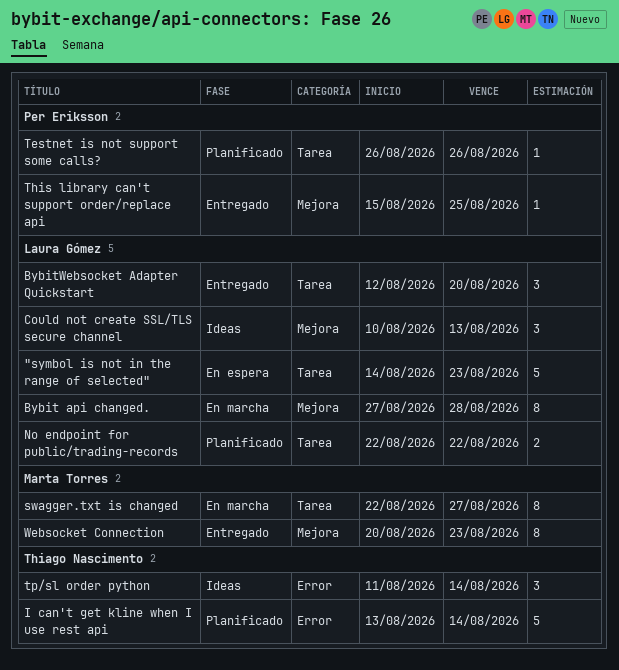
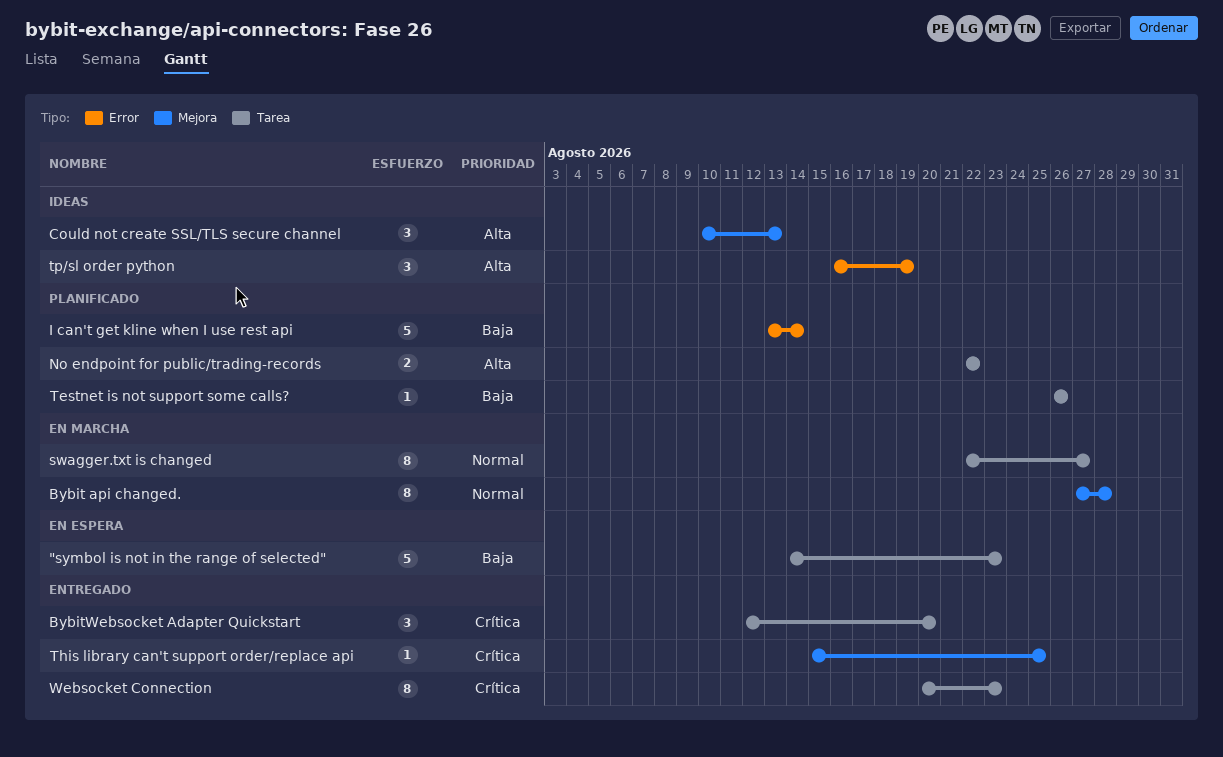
tp/sl order python, start: Aug 11 -> Aug 16
tp/sl order python, due: Aug 14 -> Aug 19
Websocket Connection, label: Mejora -> Tarea

